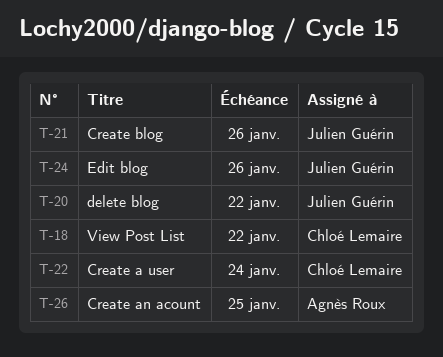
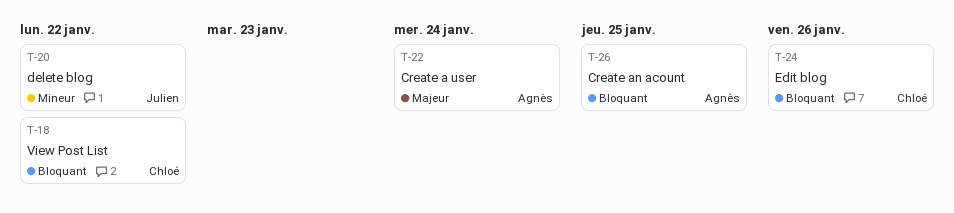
T-21: present -> none
T-22, owner: Chloé Lemaire -> Agnès Roux
T-24, owner: Julien Guérin -> Chloé Lemaire

